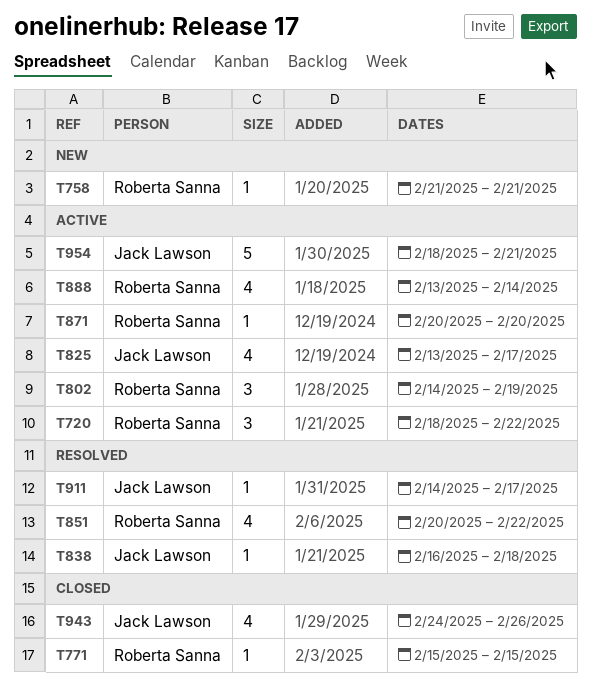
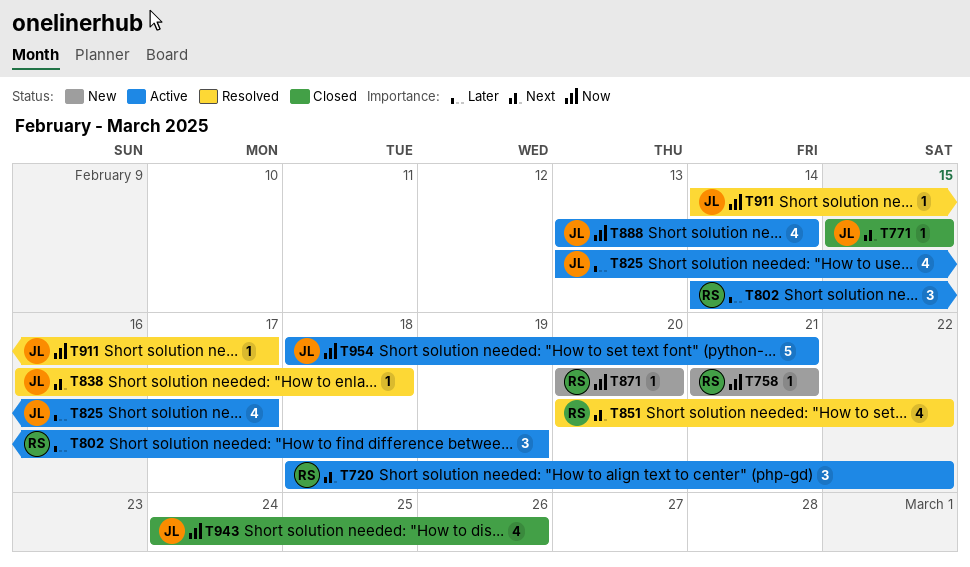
T771, owner: Roberta Sanna -> Jack Lawson
T871, status: Active -> New
T888, owner: Roberta Sanna -> Jack Lawson

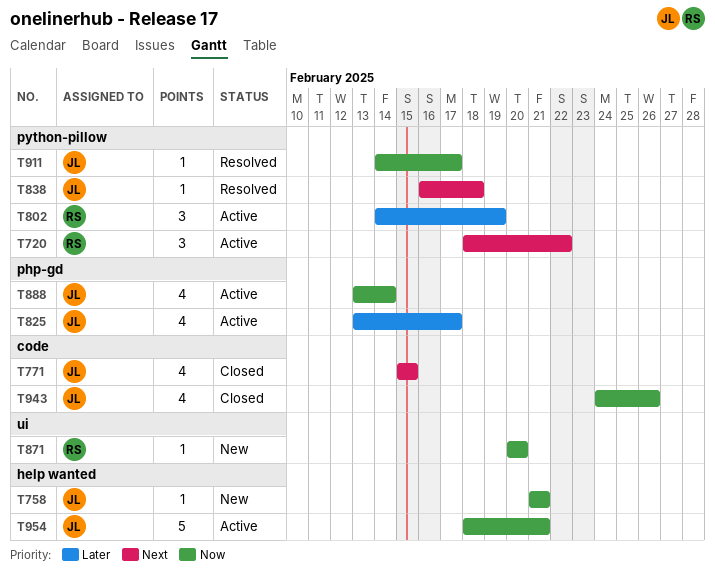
T758, owner: RS -> JL
T771, estimate: 1 -> 4
T851: present -> none

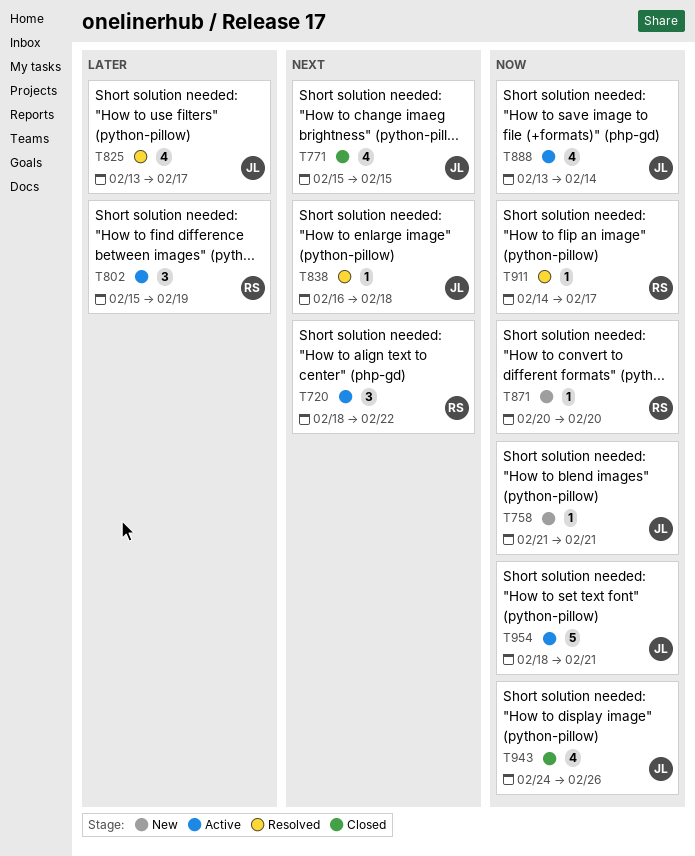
T802, start: Feb 14 -> Feb 15
T825, status: Active -> Resolved
T911, owner: JL -> RS

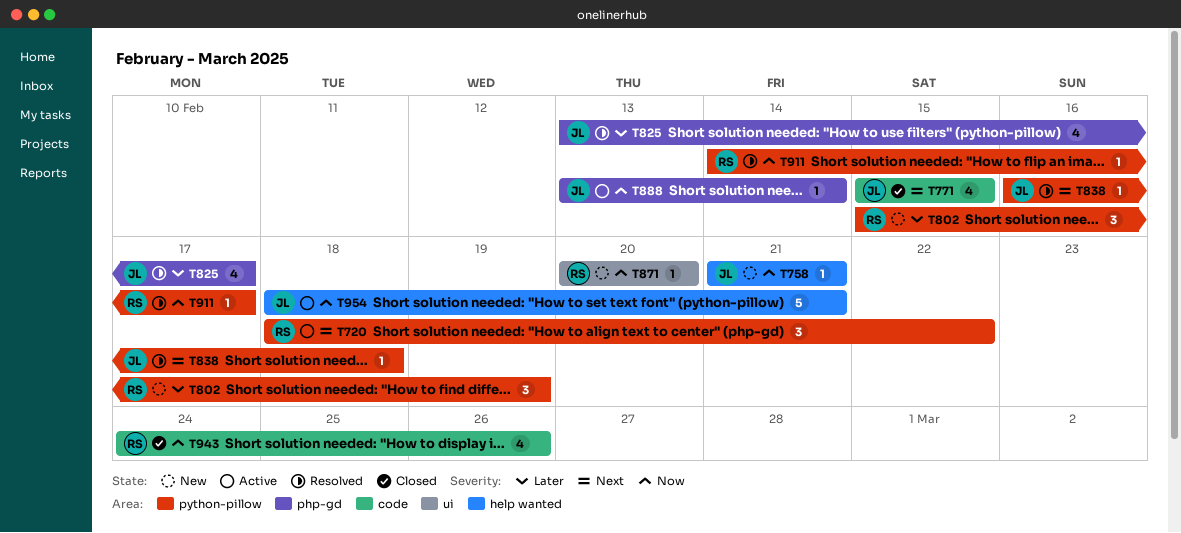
T802, status: Active -> New
T888, estimate: 4 -> 1
T943, owner: JL -> RS

